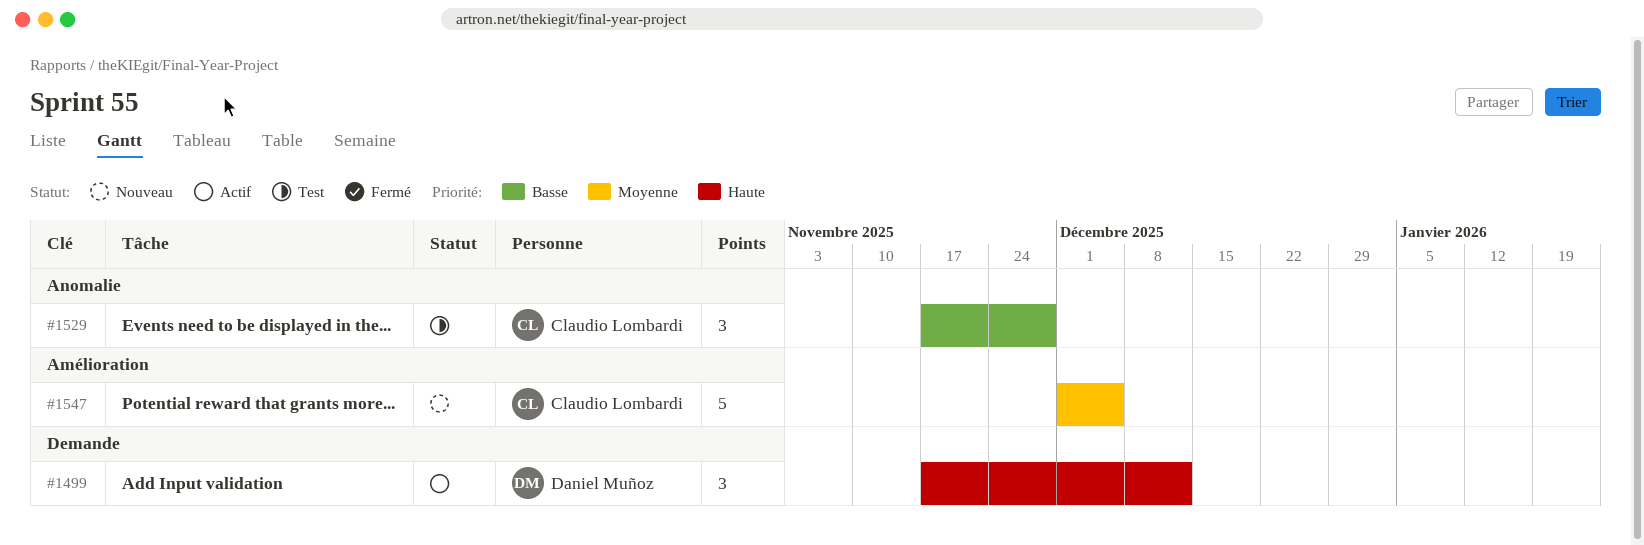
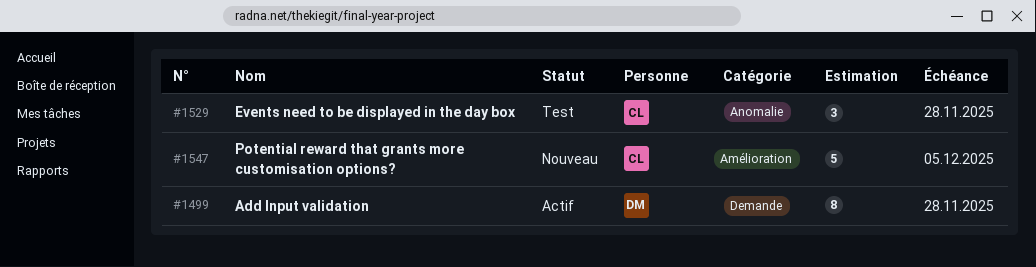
#1499, estimate: 3 -> 8
#1499, due: Dec 12 -> Nov 28

